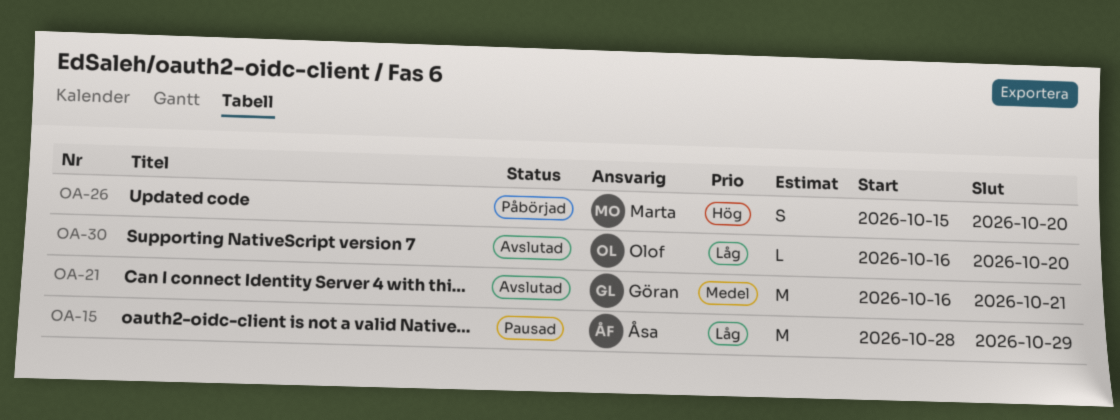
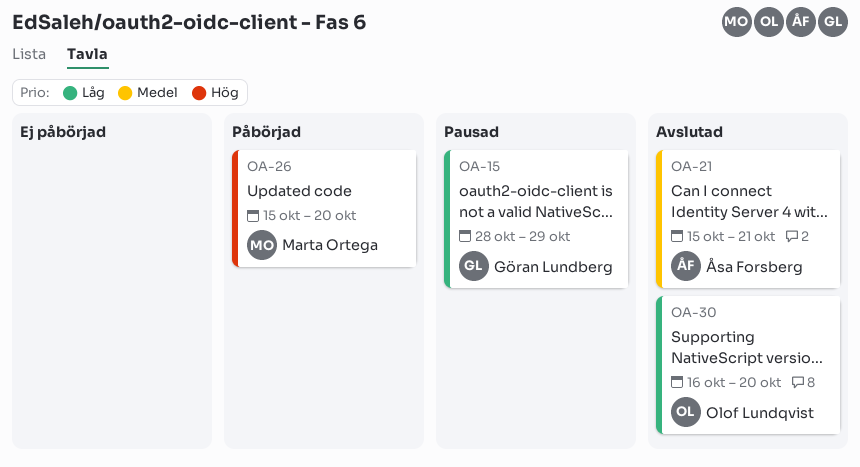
OA-15, owner: Åsa Forsberg -> Göran Lundberg
OA-21, owner: Göran Lundberg -> Åsa Forsberg
OA-21, start: Oct 16 -> Oct 15

